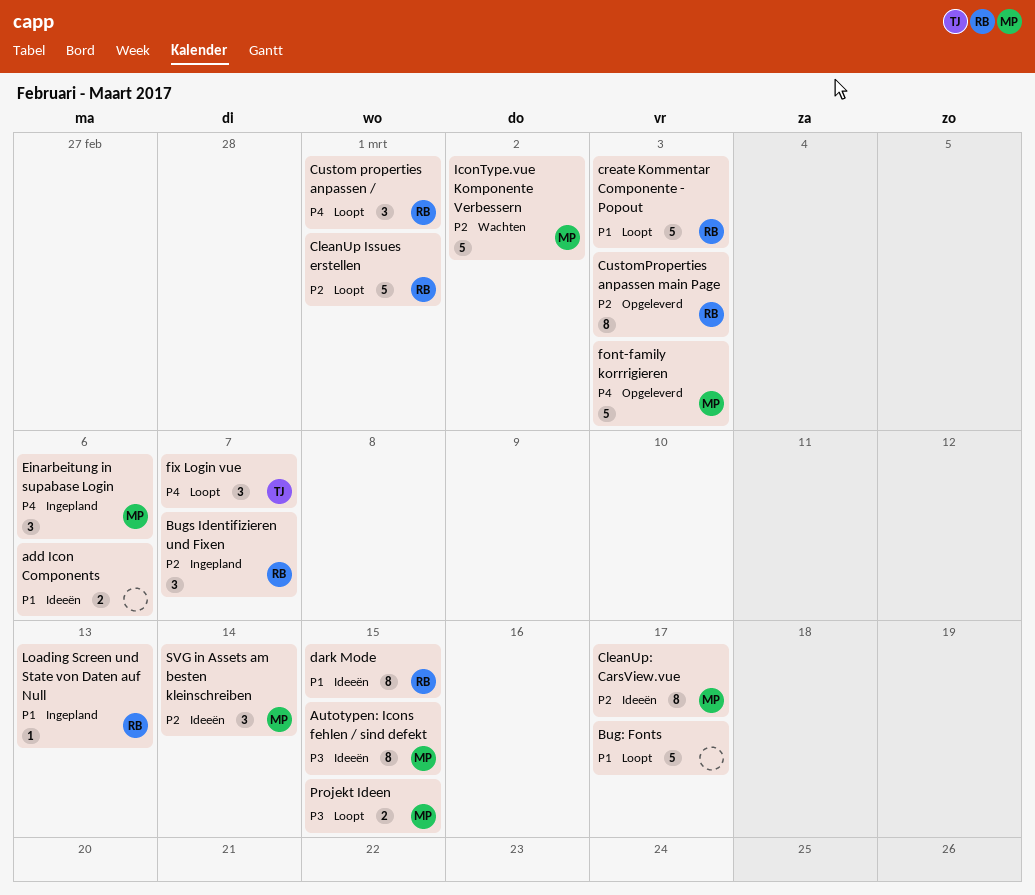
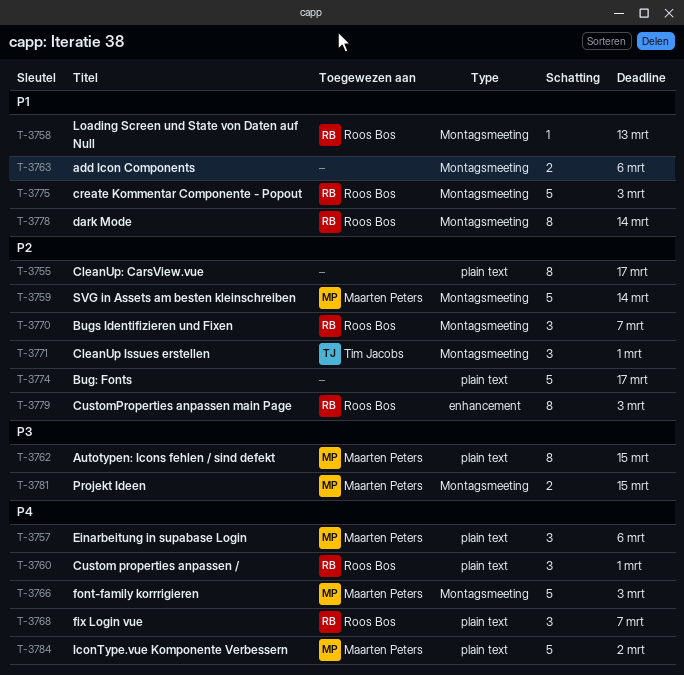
Bug: Fonts, priority: P1 -> P2
CleanUp Issues erstellen, owner: Roos Bos -> Tim Jacobs
CleanUp Issues erstellen, estimate: 5 -> 3
CleanUp: CarsView.vue, owner: Maarten Peters -> none
dark Mode, due: Mar 15 -> Mar 14
fix Login vue, owner: Tim Jacobs -> Roos Bos
IconType.vue Komponente Verbessern, priority: P2 -> P4
SVG in Assets am besten kleinschreiben, estimate: 3 -> 5

